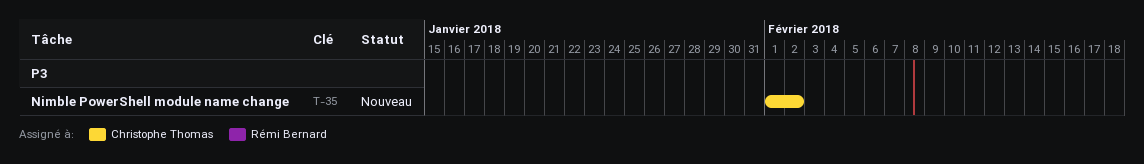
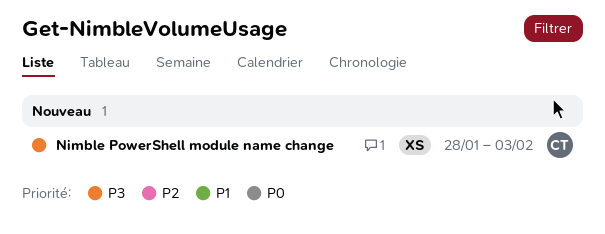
Nimble PowerShell module name change, start: Feb 1 -> Jan 28
Nimble PowerShell module name change, due: Feb 2 -> Feb 3

